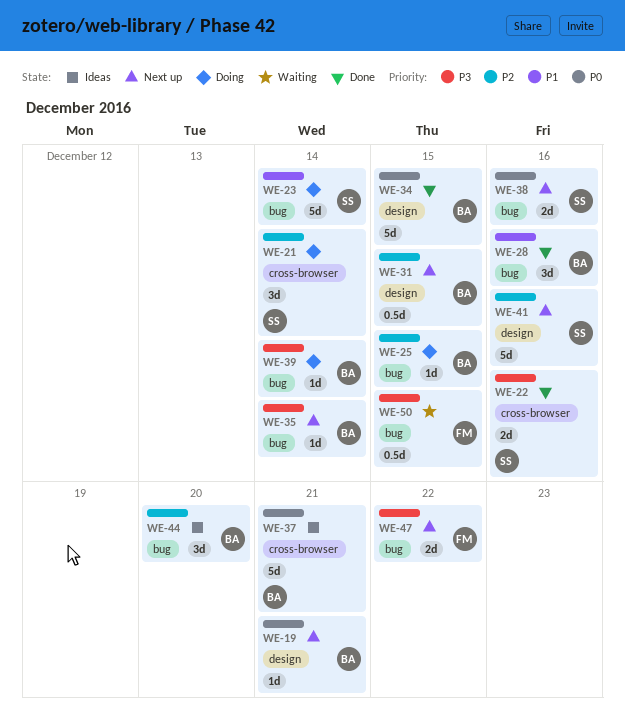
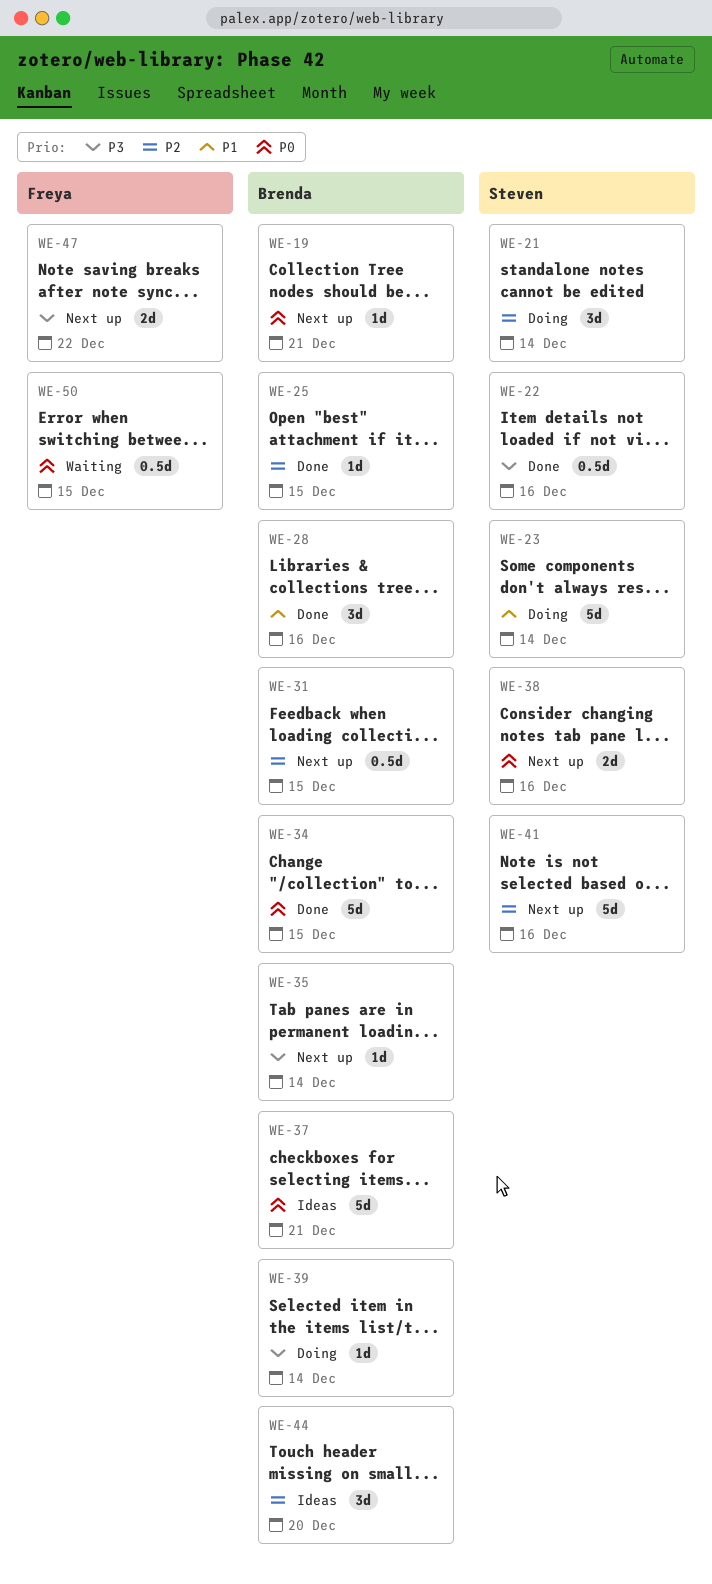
WE-22, estimate: 2d -> 0.5d
WE-25, status: Doing -> Done
WE-50, priority: P3 -> P0

